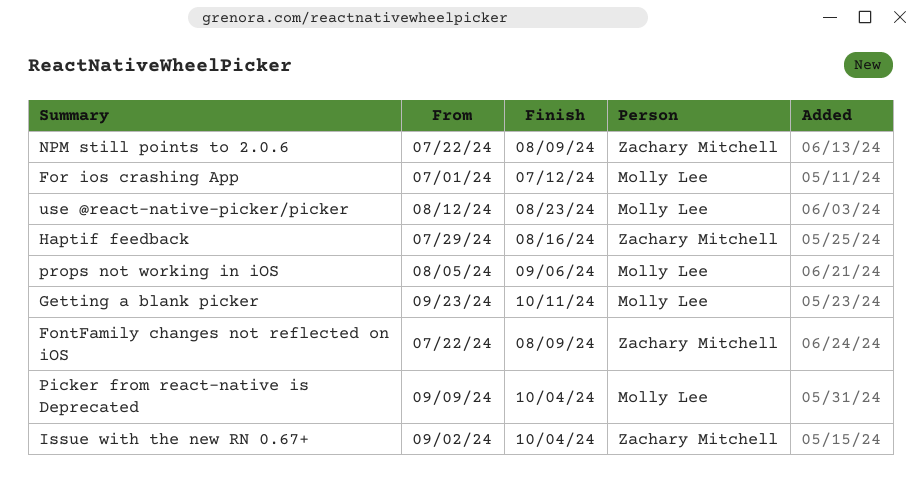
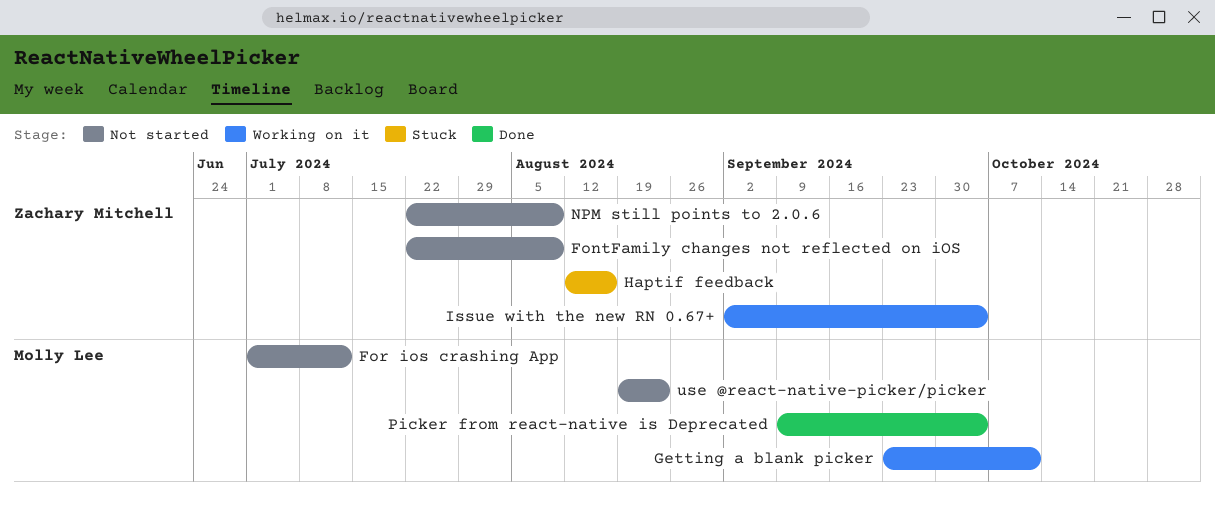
Haptif feedback, start: Jul 29 -> Aug 12
props not working in iOS: present -> none
use @react-native-picker/picker, start: Aug 12 -> Aug 19

